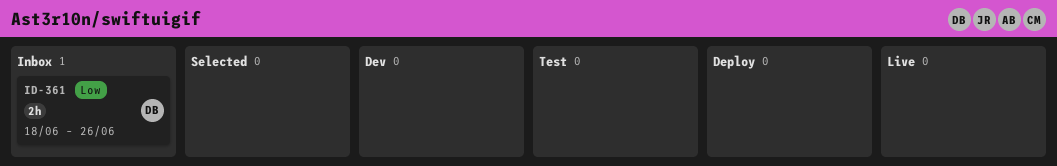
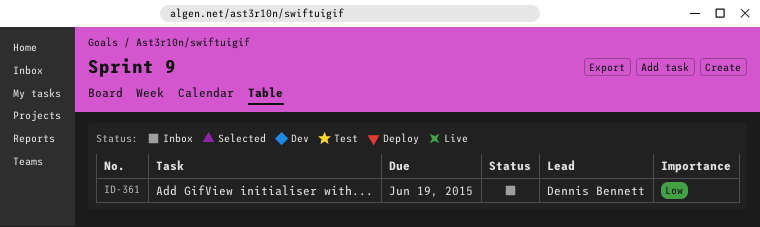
ID-361, due: Jun 26 -> Jun 19

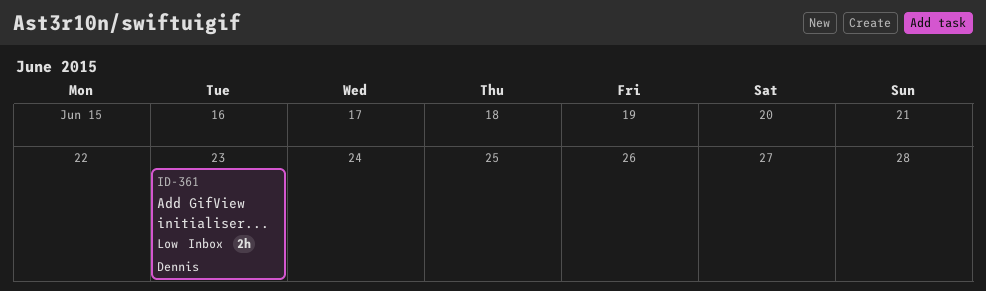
ID-361, due: Jun 19 -> Jun 23

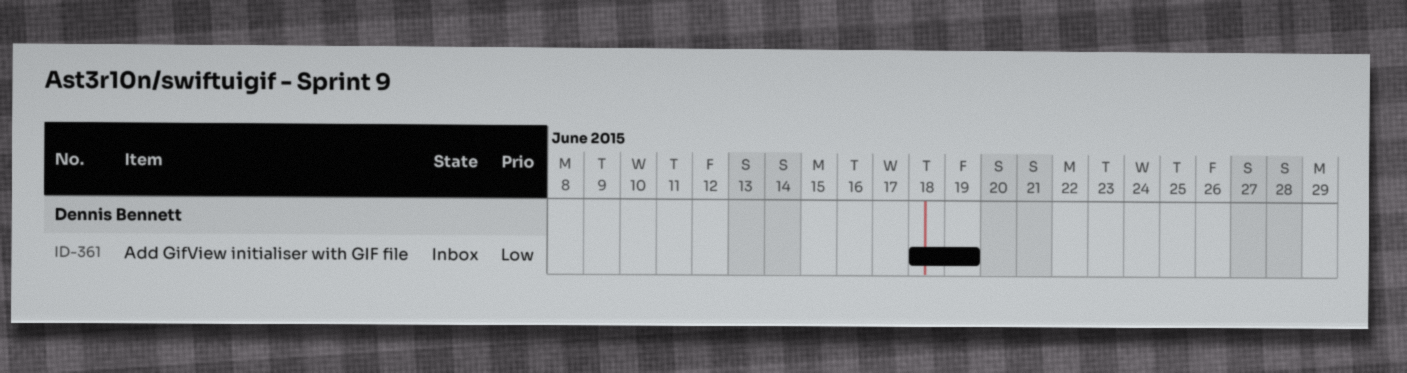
ID-361, due: Jun 23 -> Jun 19

